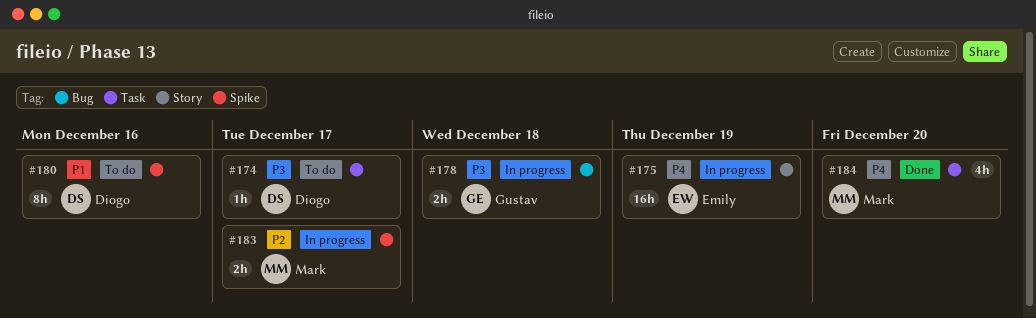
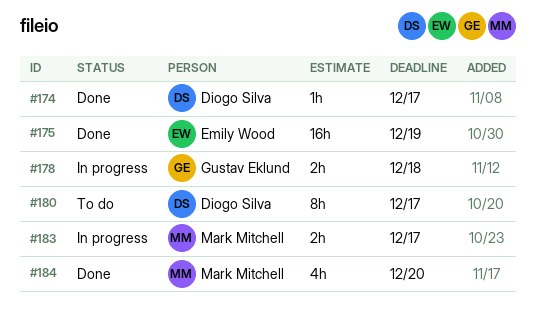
#174, status: To do -> Done
#175, status: In progress -> Done
#180, due: Dec 16 -> Dec 17

